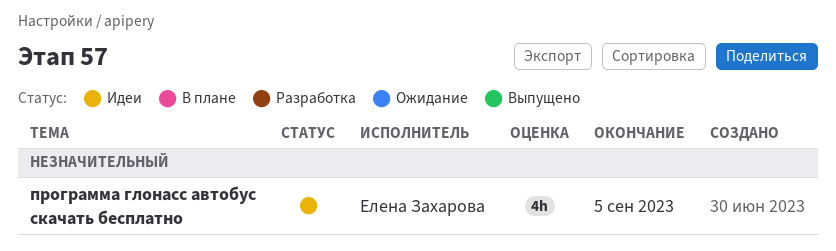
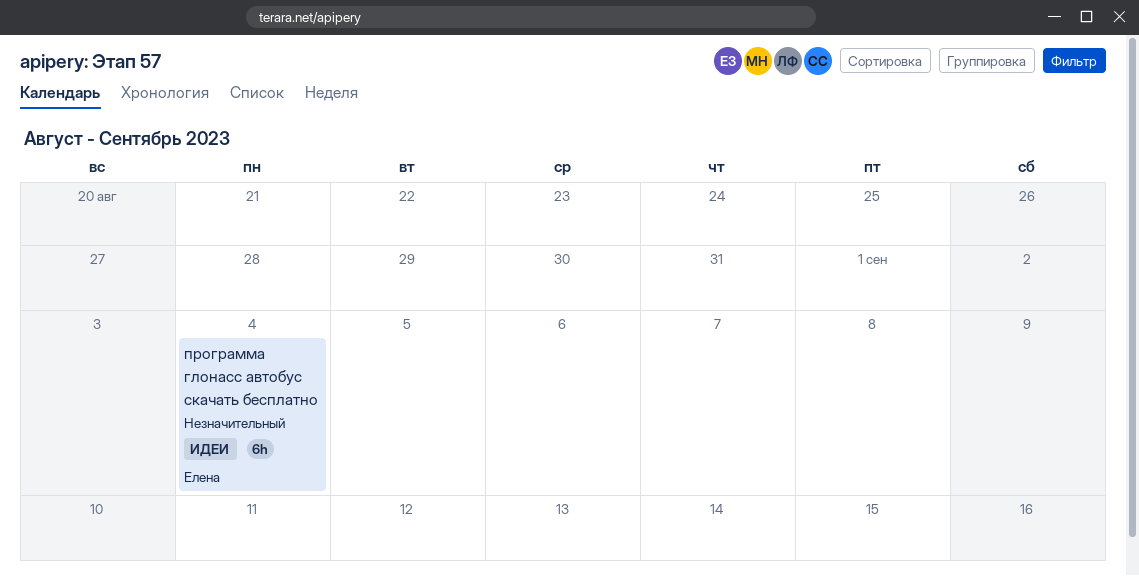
программа глонасс автобус скачать бесплатно, estimate: 4h -> 6h
программа глонасс автобус скачать бесплатно, due: Sep 5 -> Sep 4

